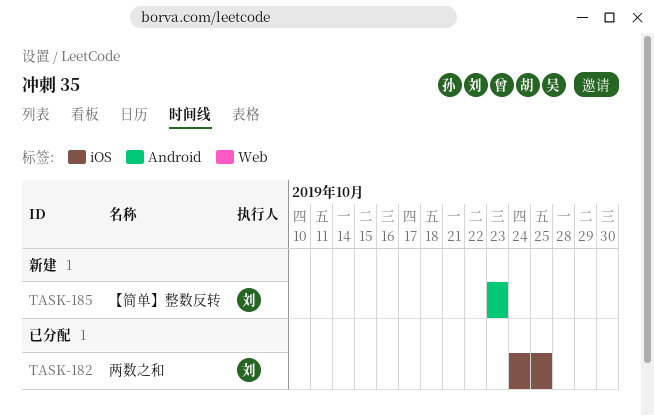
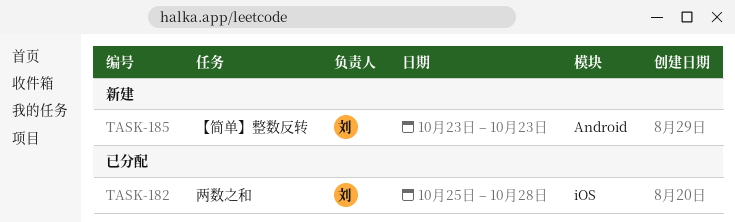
TASK-182, start: Oct 24 -> Oct 25
TASK-182, due: Oct 25 -> Oct 28

